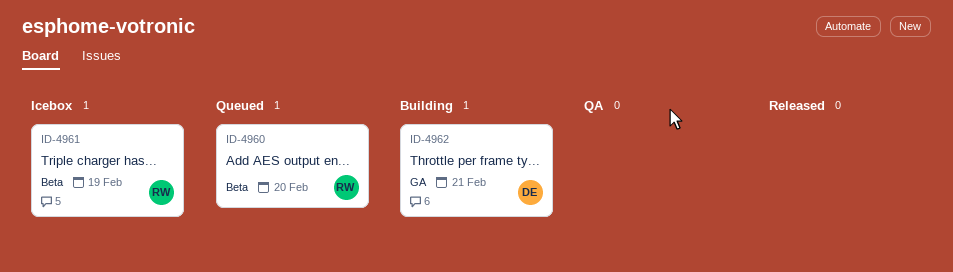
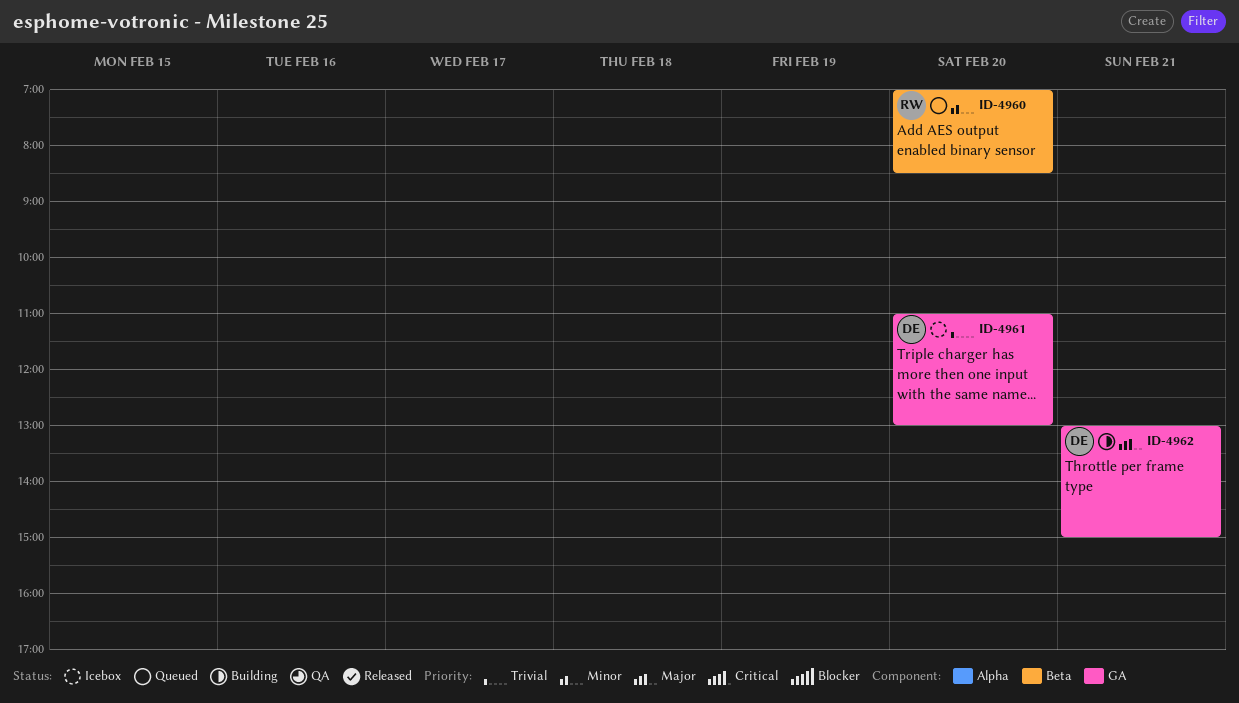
ID-4961, owner: RW -> DE
ID-4961, label: Beta -> GA
ID-4961, day: Feb 19 -> Feb 20

